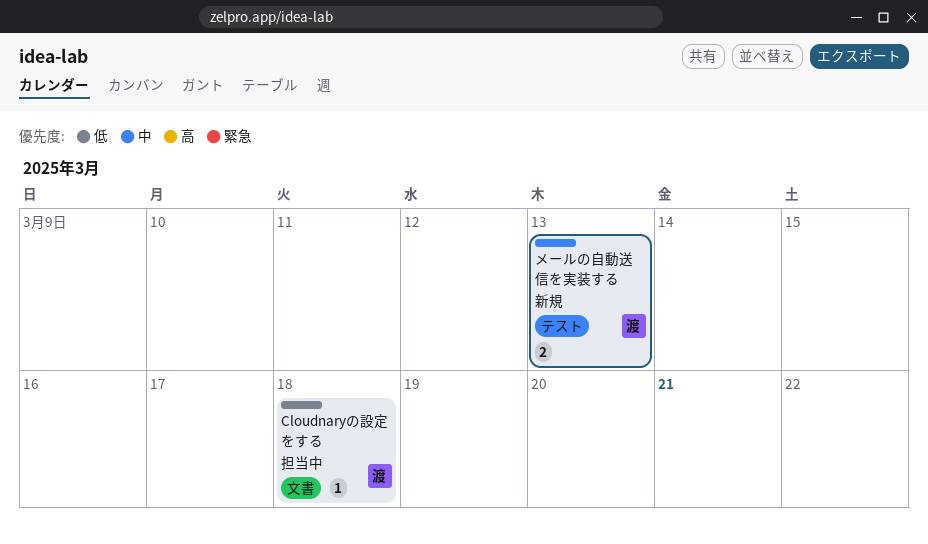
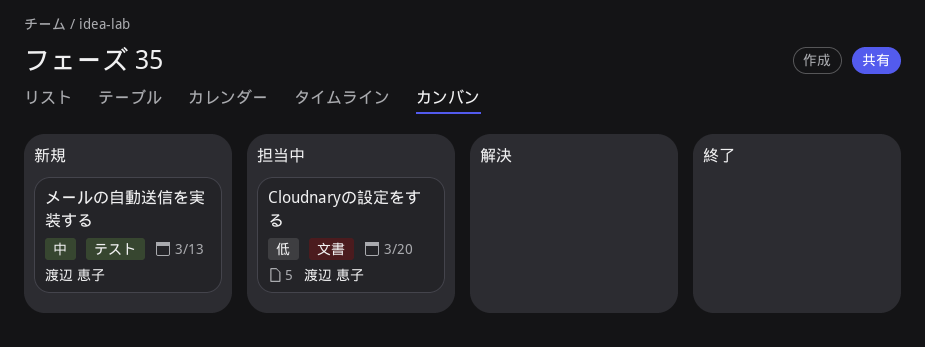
Cloudnaryの設定をする, due: Mar 18 -> Mar 20

